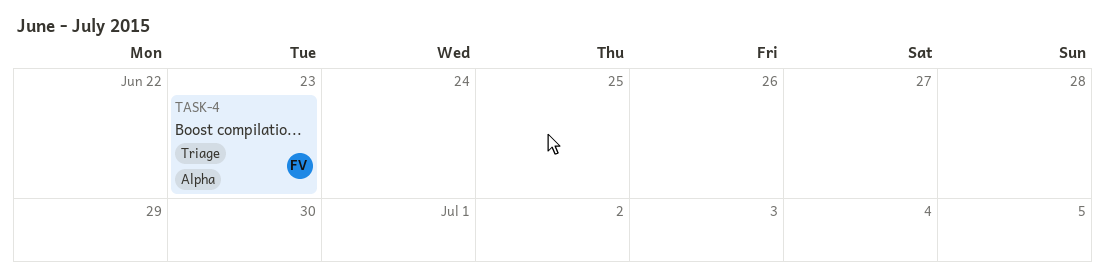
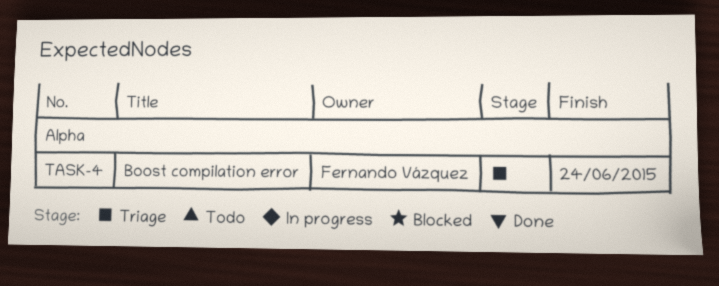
TASK-4, due: Jun 23 -> Jun 24

